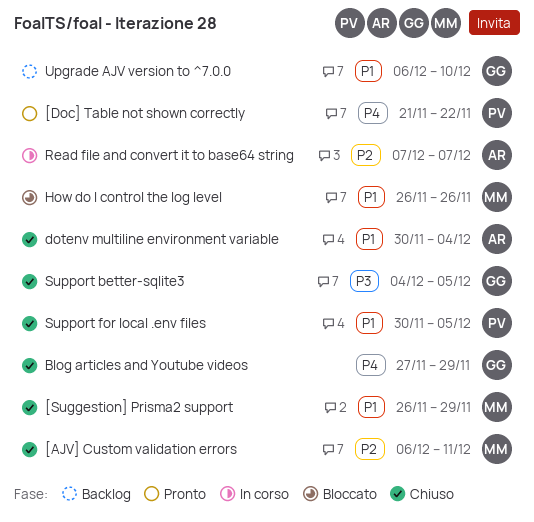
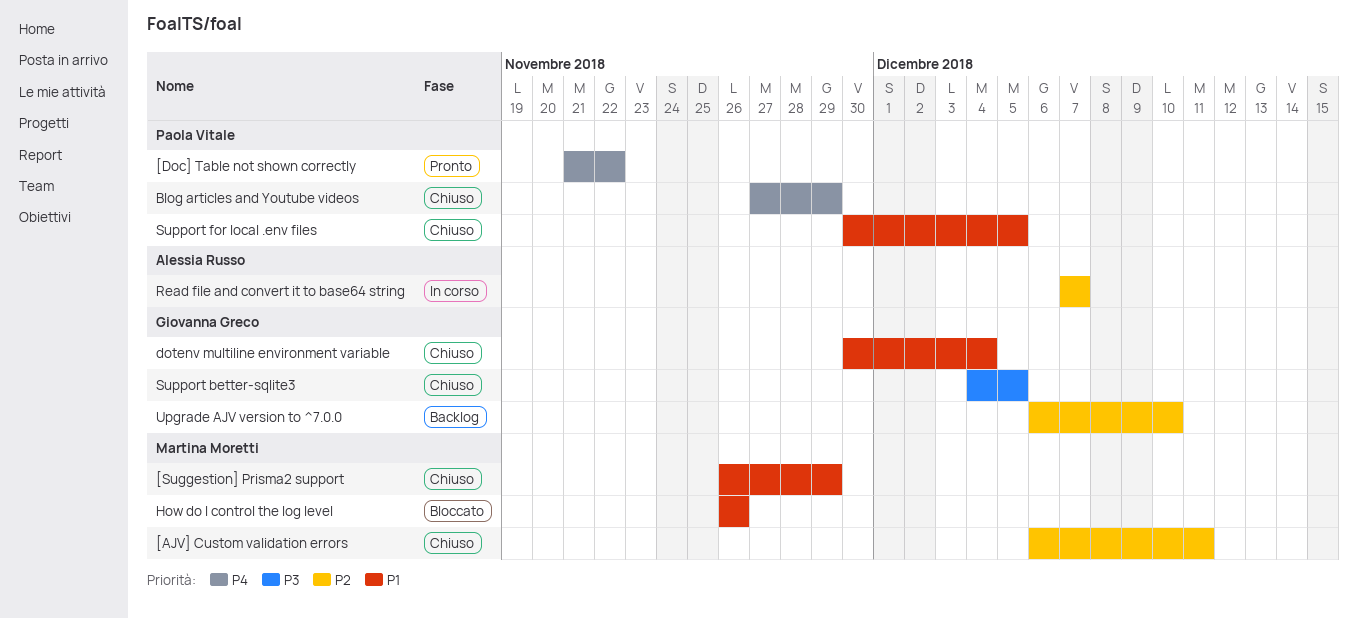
Blog articles and Youtube videos, owner: Giovanna Greco -> Paola Vitale
dotenv multiline environment variable, owner: Alessia Russo -> Giovanna Greco
Upgrade AJV version to ^7.0.0, priority: P1 -> P2

